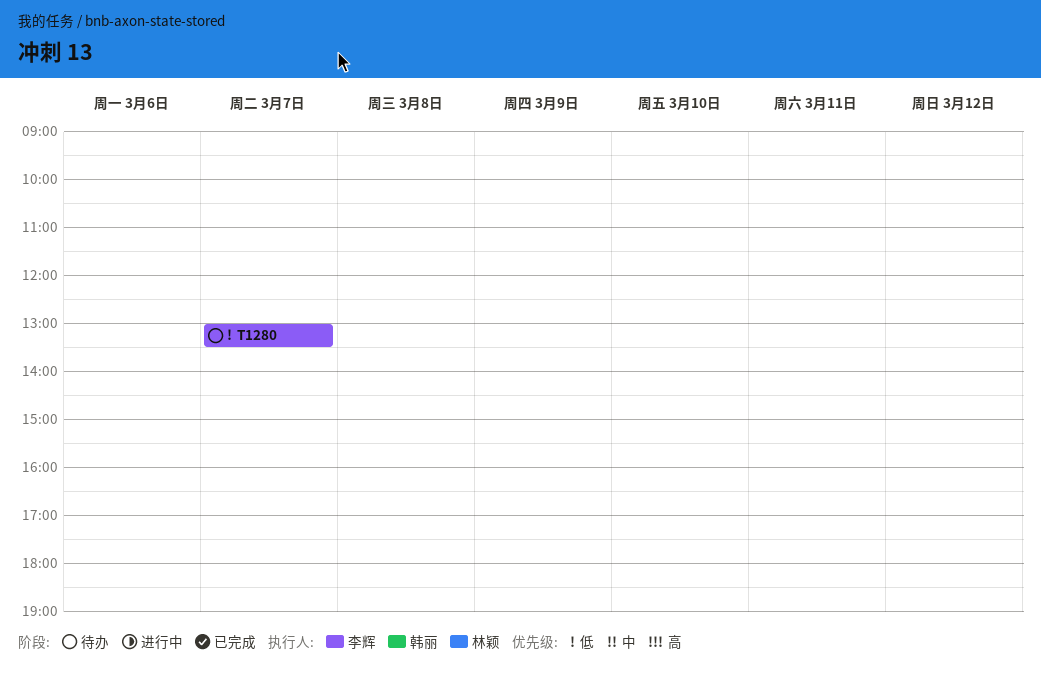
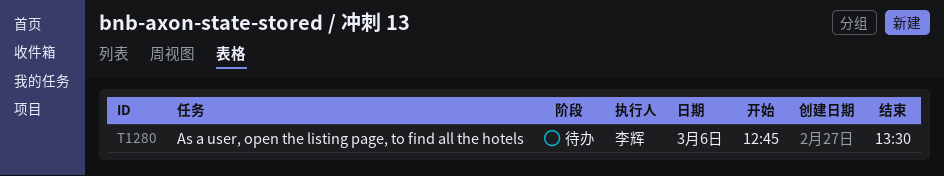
T1280, day: Mar 7 -> Mar 6
T1280, begins: 13:00 -> 12:45

